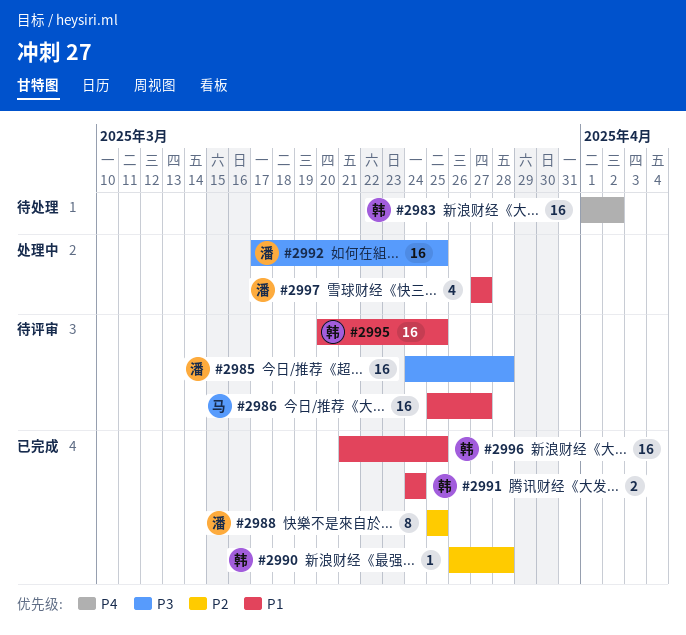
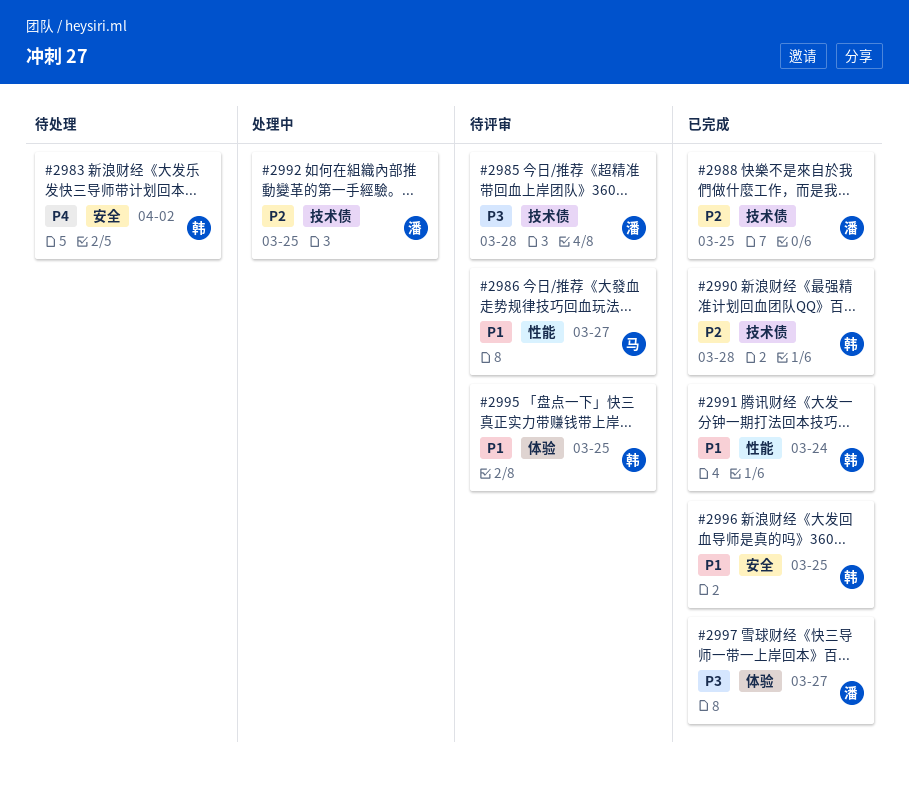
#2992, priority: P3 -> P2
#2997, status: 处理中 -> 已完成
#2997, priority: P1 -> P3

